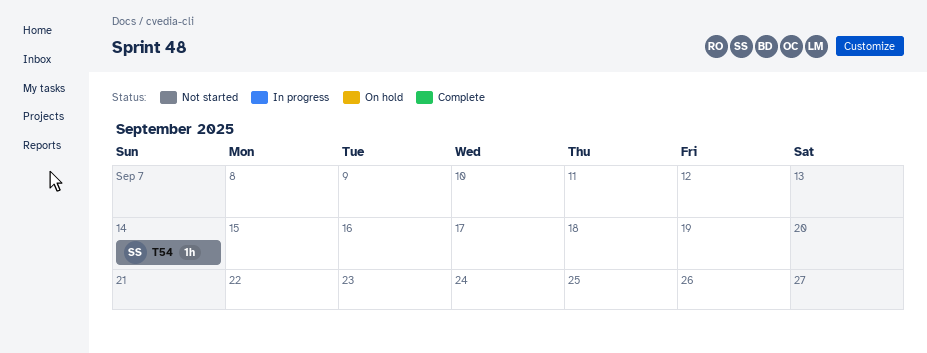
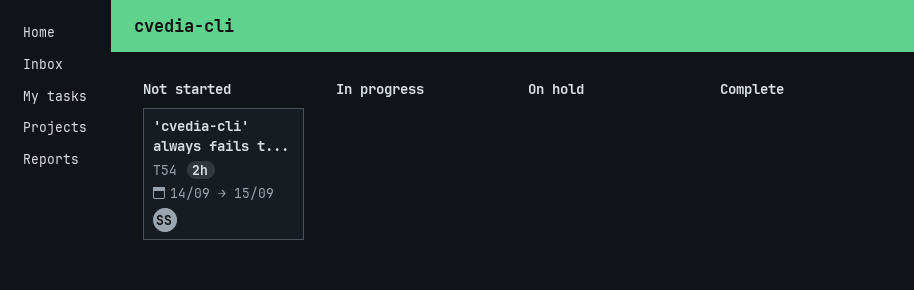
T54, estimate: 1h -> 2h
T54, due: Sep 14 -> Sep 15

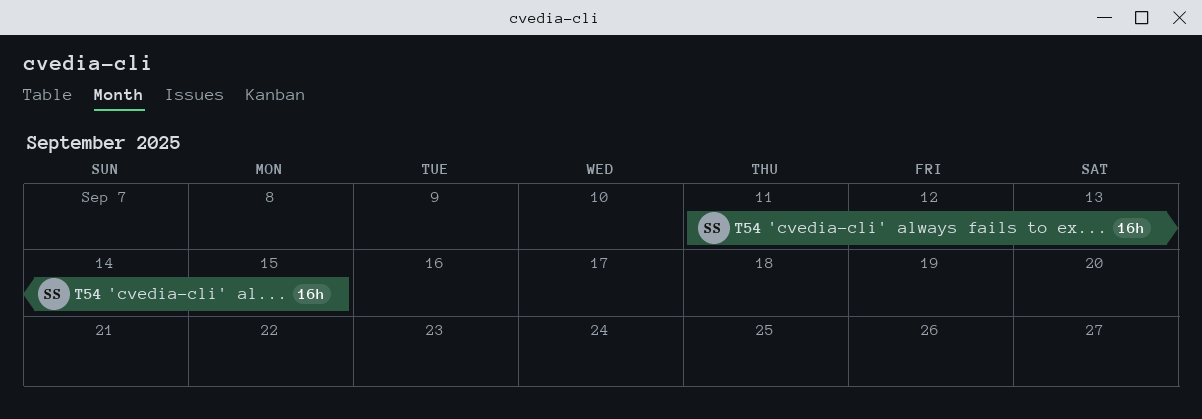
T54, estimate: 2h -> 16h
T54, start: Sep 14 -> Sep 11

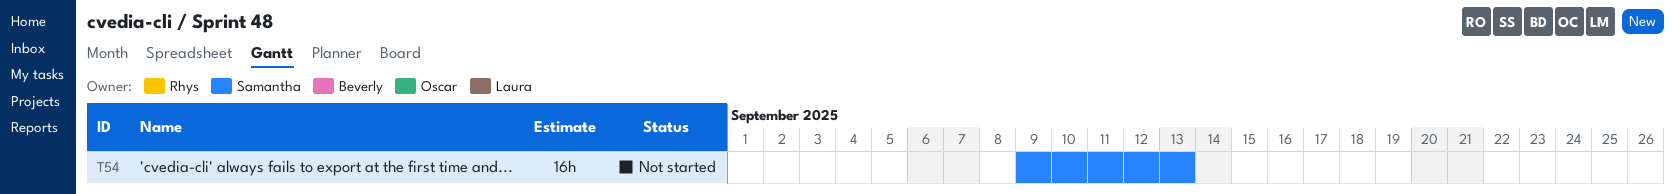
T54, start: Sep 11 -> Sep 9
T54, due: Sep 15 -> Sep 13

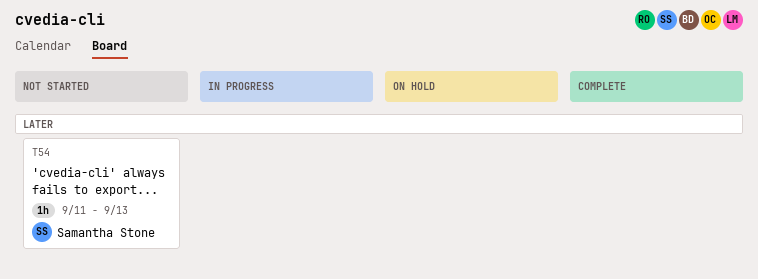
T54, estimate: 16h -> 1h
T54, start: Sep 9 -> Sep 11

